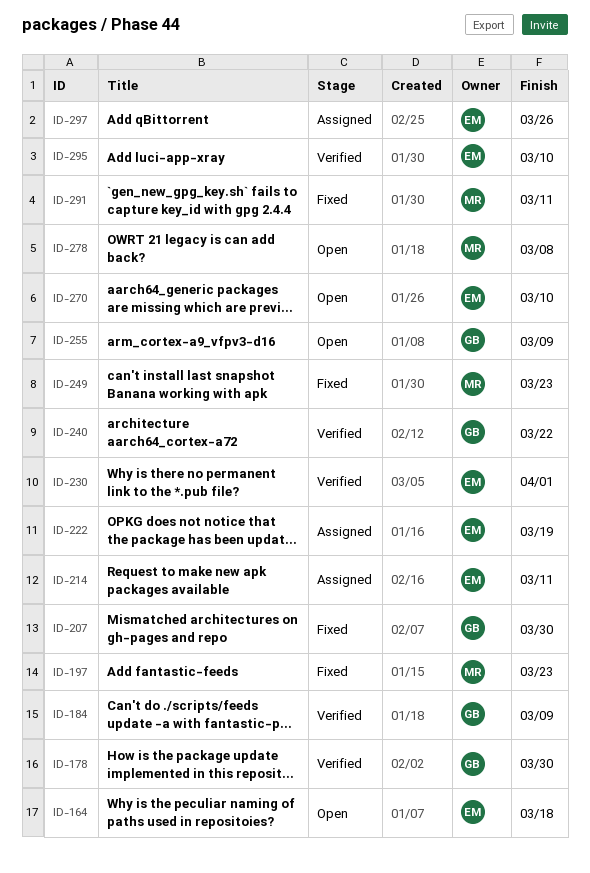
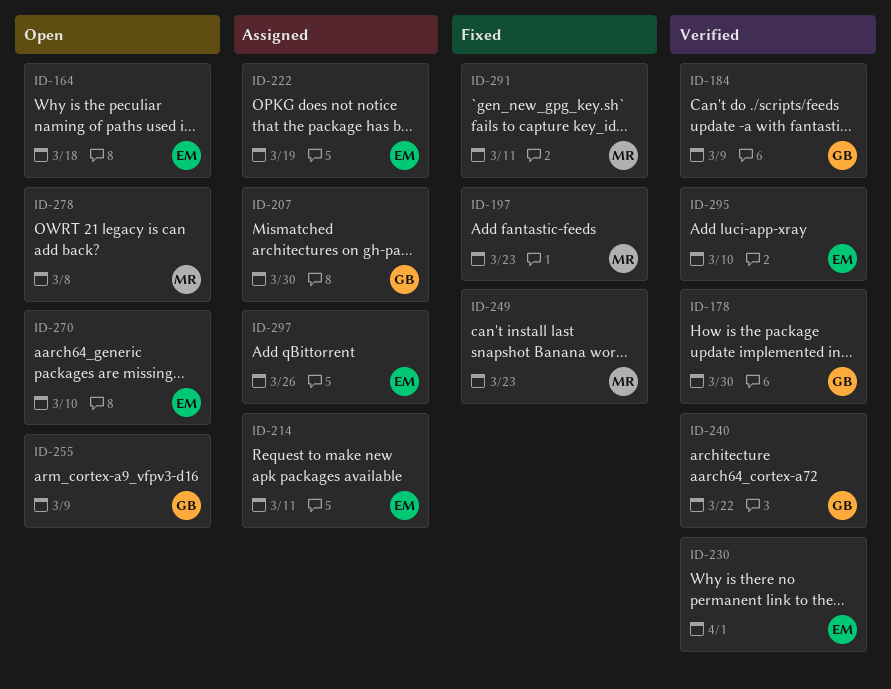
ID-207, status: Fixed -> Assigned

